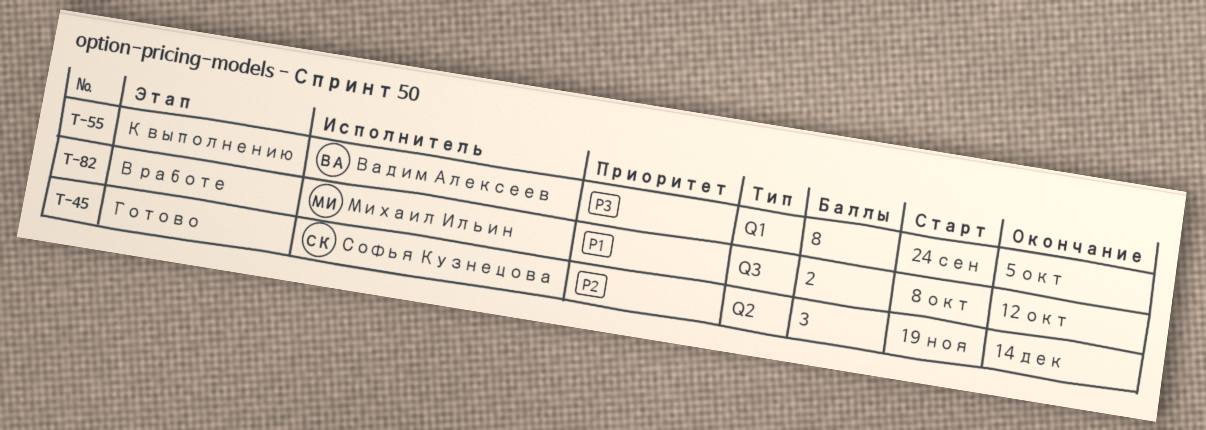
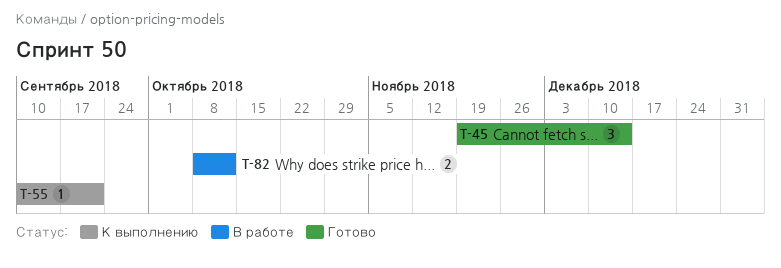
T-55, estimate: 8 -> 1
T-55, start: Sep 24 -> Sep 10
T-55, due: Oct 5 -> Sep 21

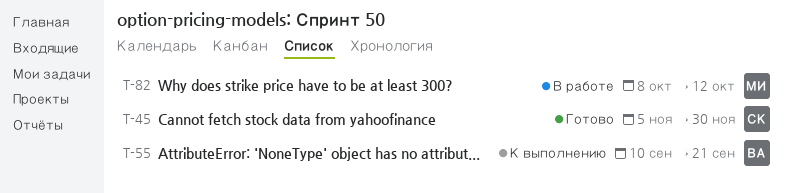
T-45, start: Nov 19 -> Nov 5
T-45, due: Dec 14 -> Nov 30

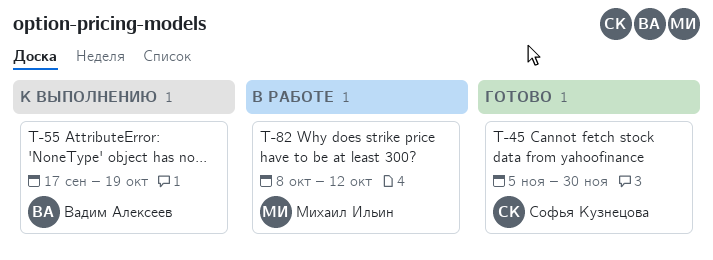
T-55, start: Sep 10 -> Sep 17
T-55, due: Sep 21 -> Oct 19

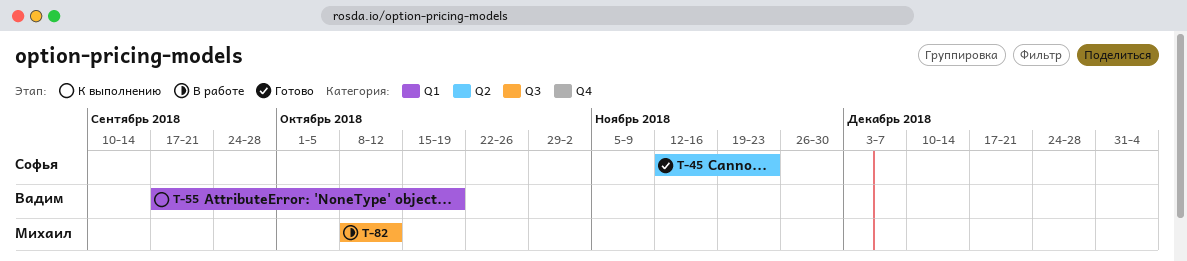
T-45, start: Nov 5 -> Nov 12
T-45, due: Nov 30 -> Nov 23

